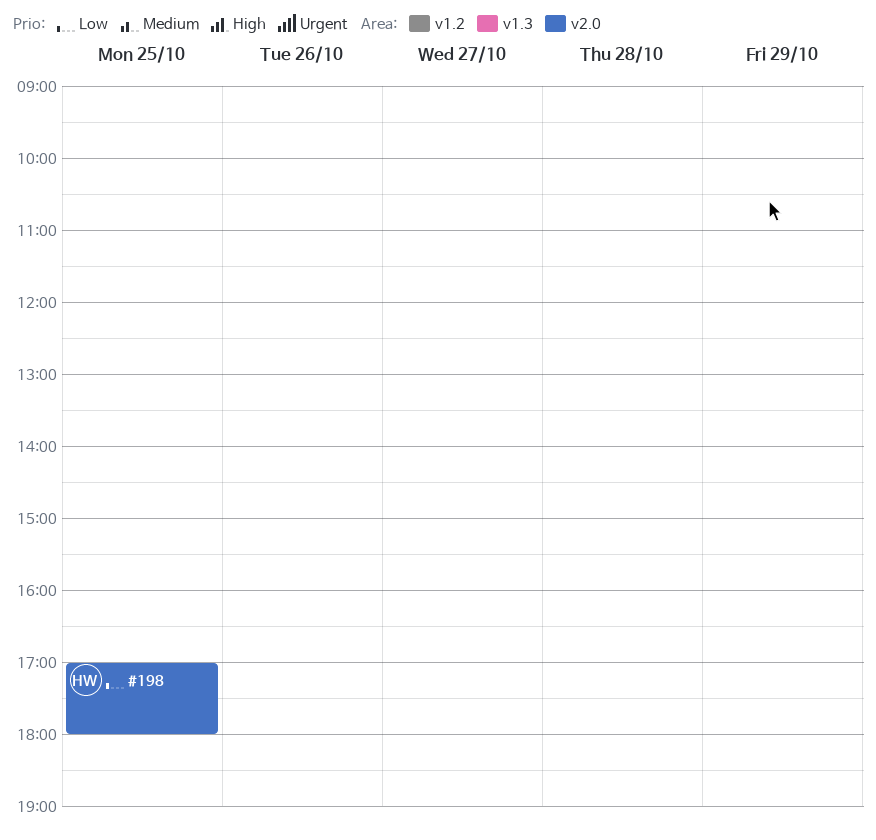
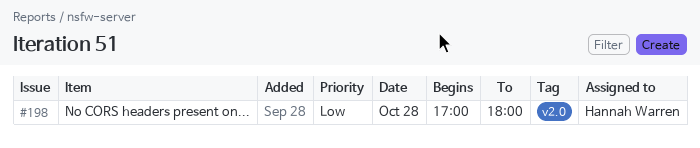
#198, day: Oct 25 -> Oct 28

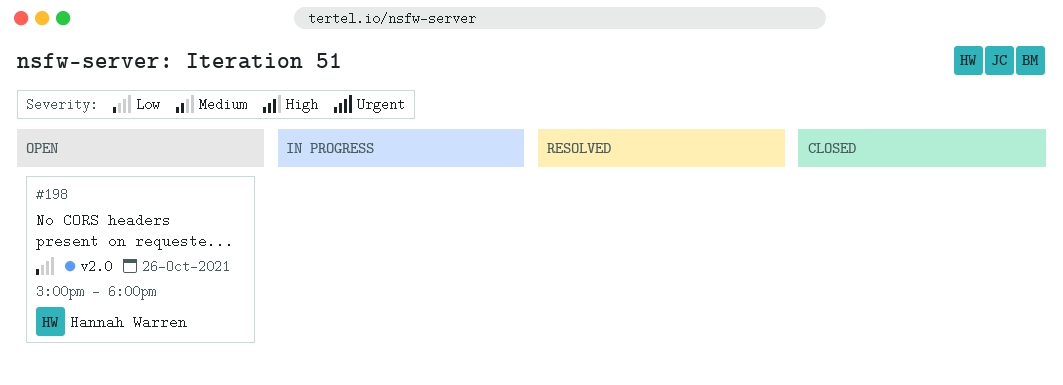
#198, day: Oct 28 -> Oct 26
#198, begins: 17:00 -> 15:00

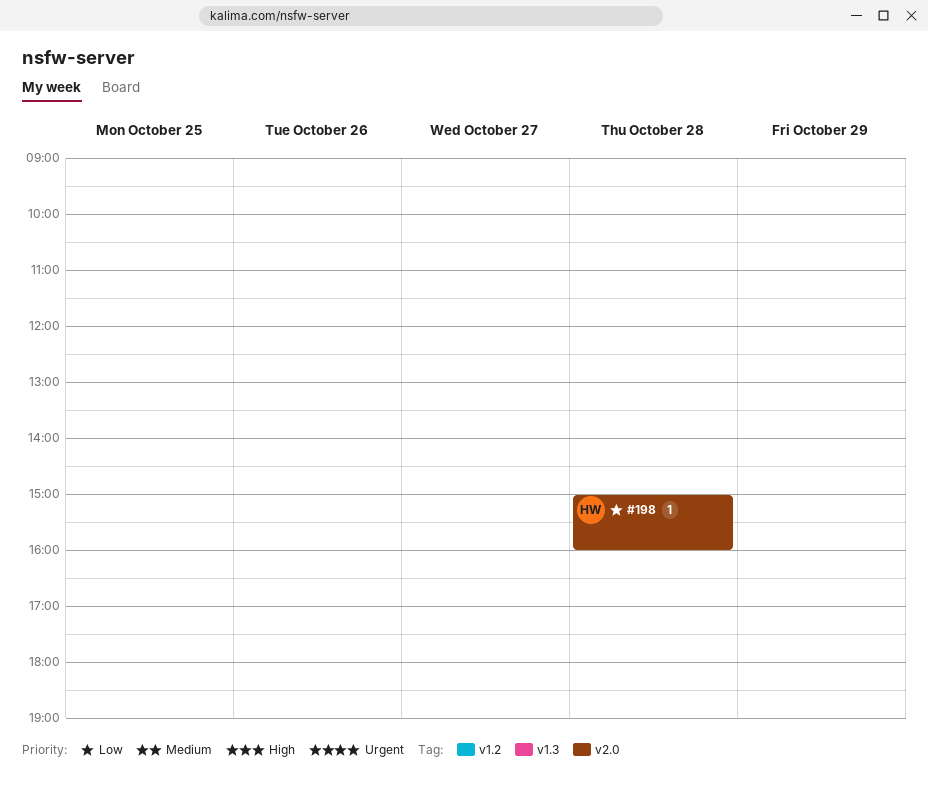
#198, day: Oct 26 -> Oct 28
#198, ends: 18:00 -> 16:00

